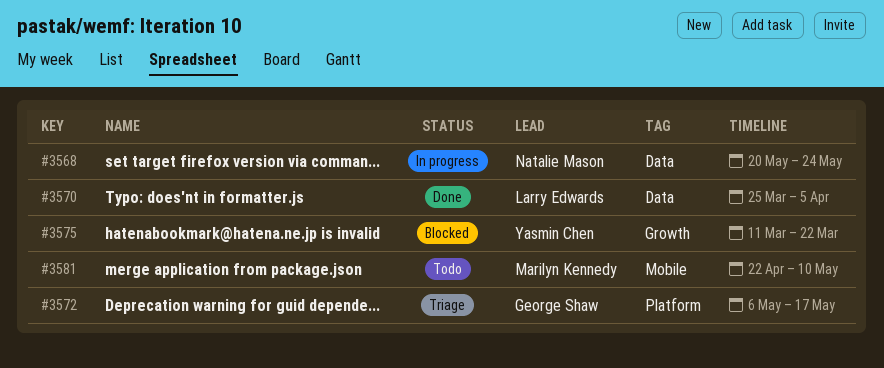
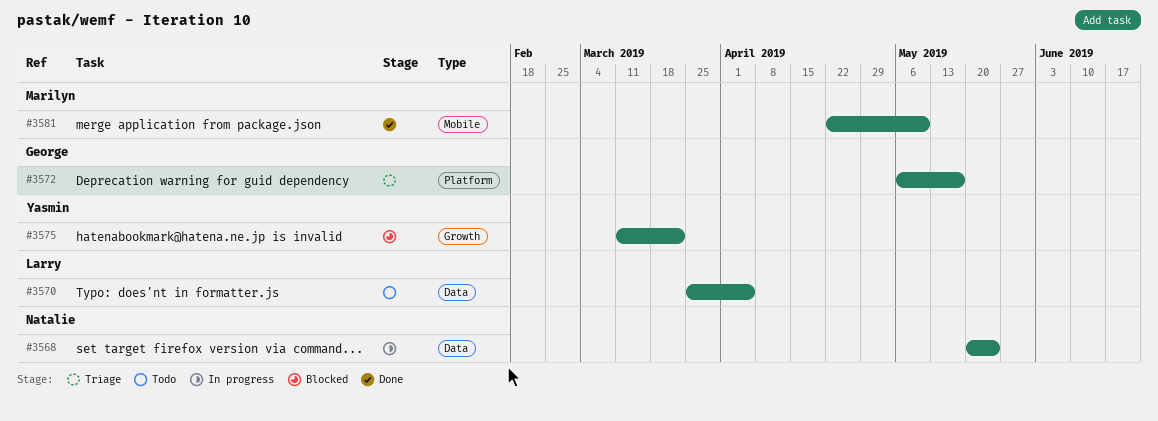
#3570, status: Done -> Todo
#3581, status: Todo -> Done

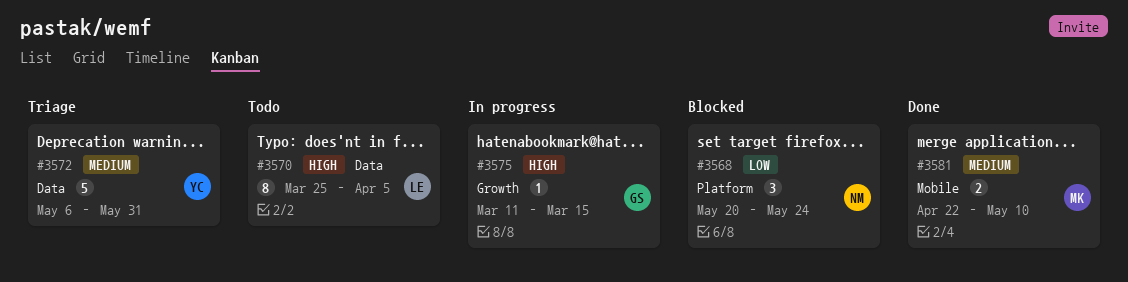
#3568, status: In progress -> Blocked
#3568, label: Data -> Platform
#3572, owner: George -> Yasmin
#3572, label: Platform -> Data
#3572, due: May 17 -> May 31
#3575, status: Blocked -> In progress
#3575, owner: Yasmin -> George
#3575, due: Mar 22 -> Mar 15

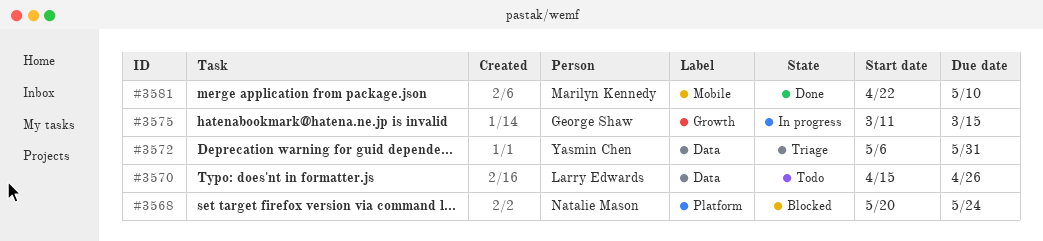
#3570, start: Mar 25 -> Apr 15
#3570, due: Apr 5 -> Apr 26

